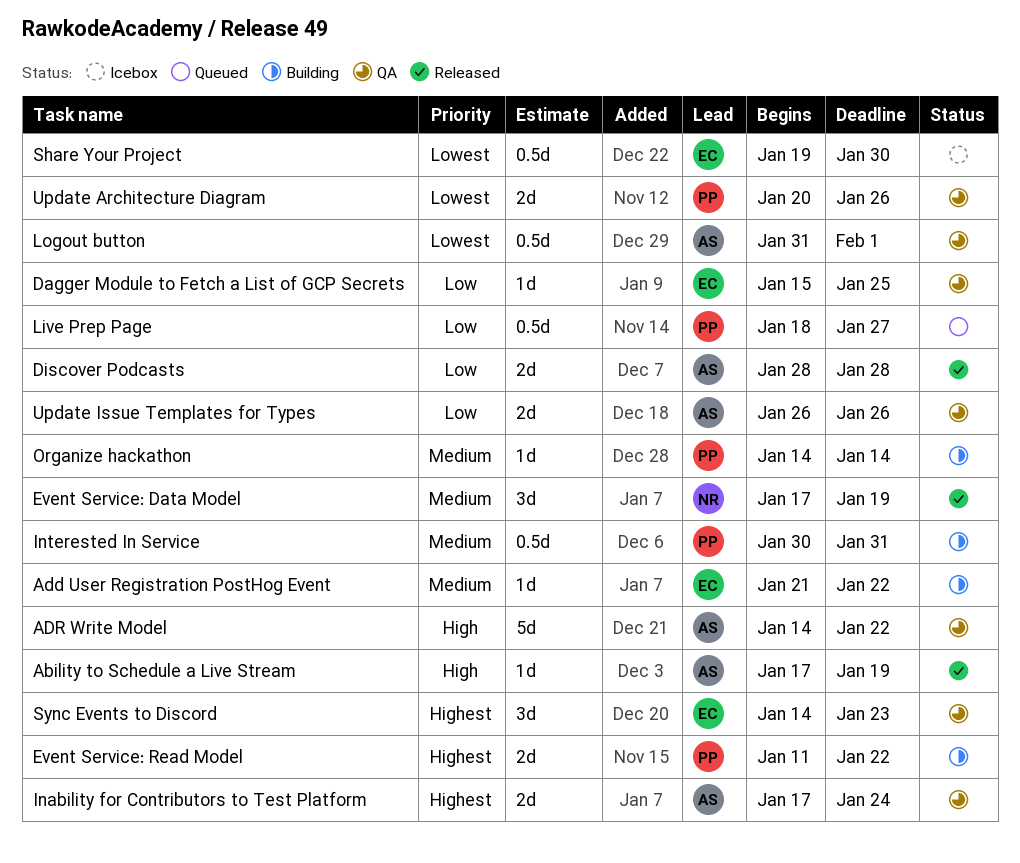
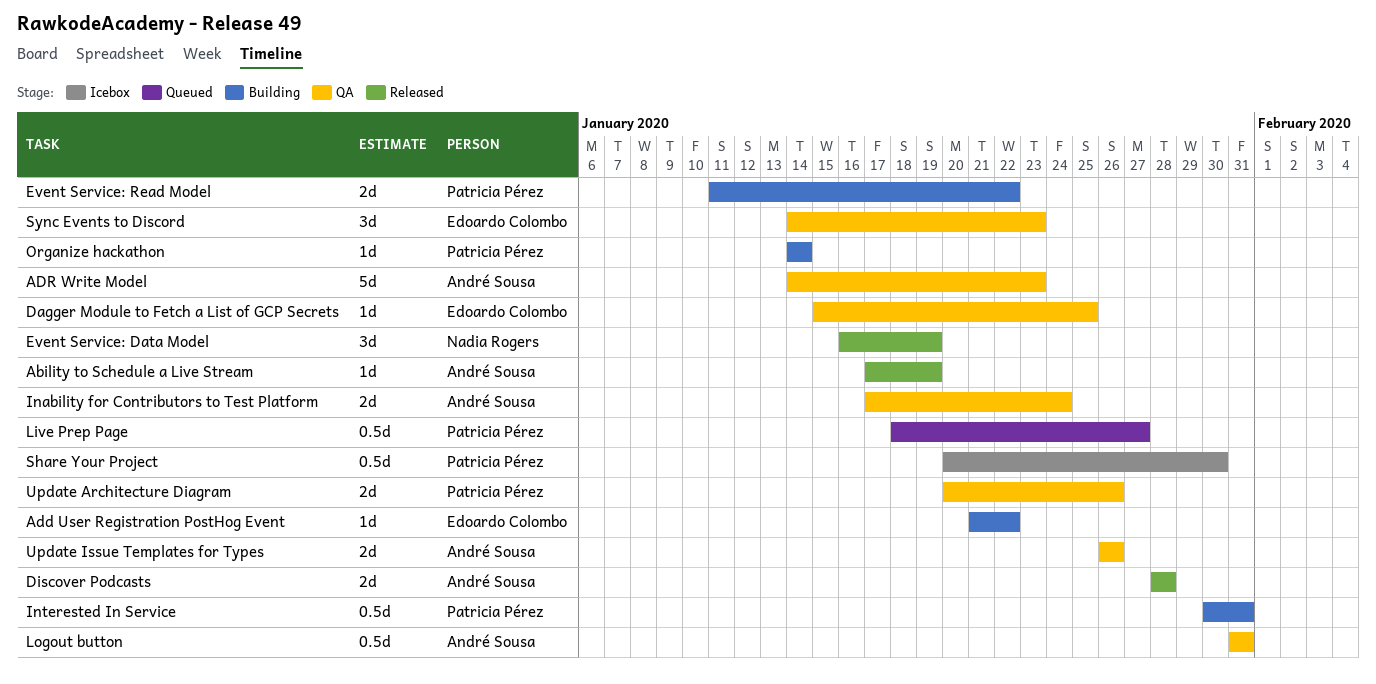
ADR Write Model, due: Jan 22 -> Jan 23
Event Service: Data Model, start: Jan 17 -> Jan 16
Logout button, due: Feb 1 -> Jan 31
Share Your Project, owner: Edoardo Colombo -> Patricia Pérez
Share Your Project, start: Jan 19 -> Jan 20

